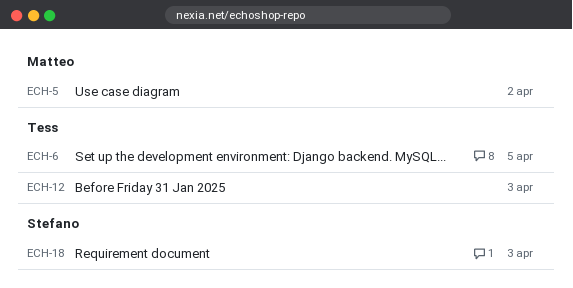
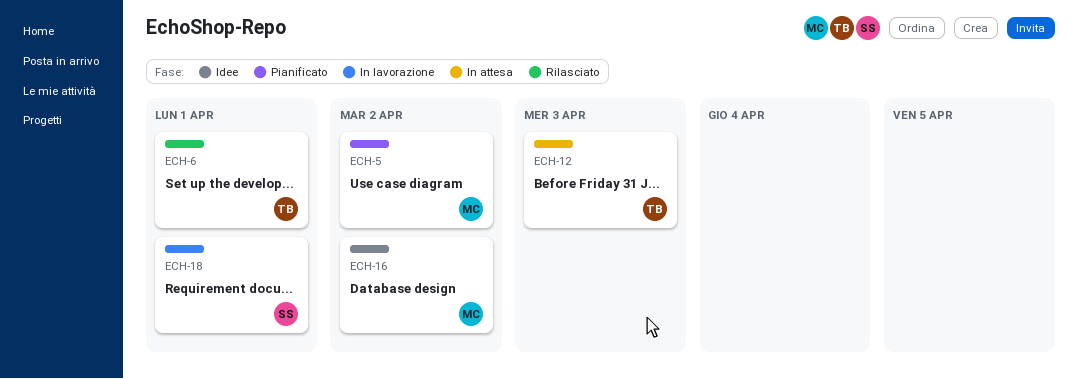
ECH-6, due: Apr 5 -> Apr 1
ECH-16: none -> present
ECH-18, due: Apr 3 -> Apr 1

